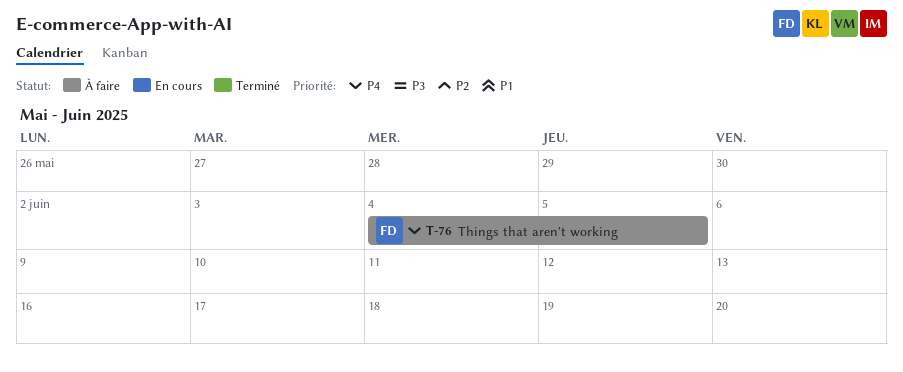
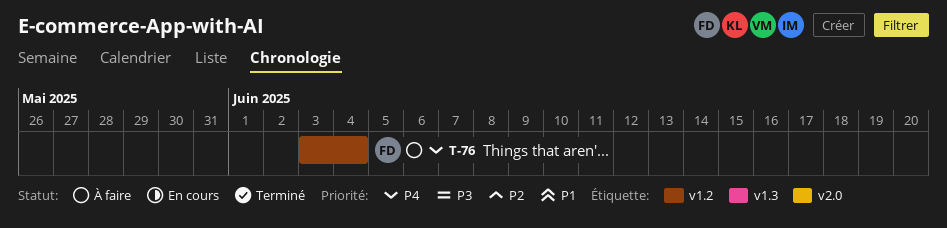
T-76, start: Jun 4 -> Jun 3
T-76, due: Jun 5 -> Jun 4

